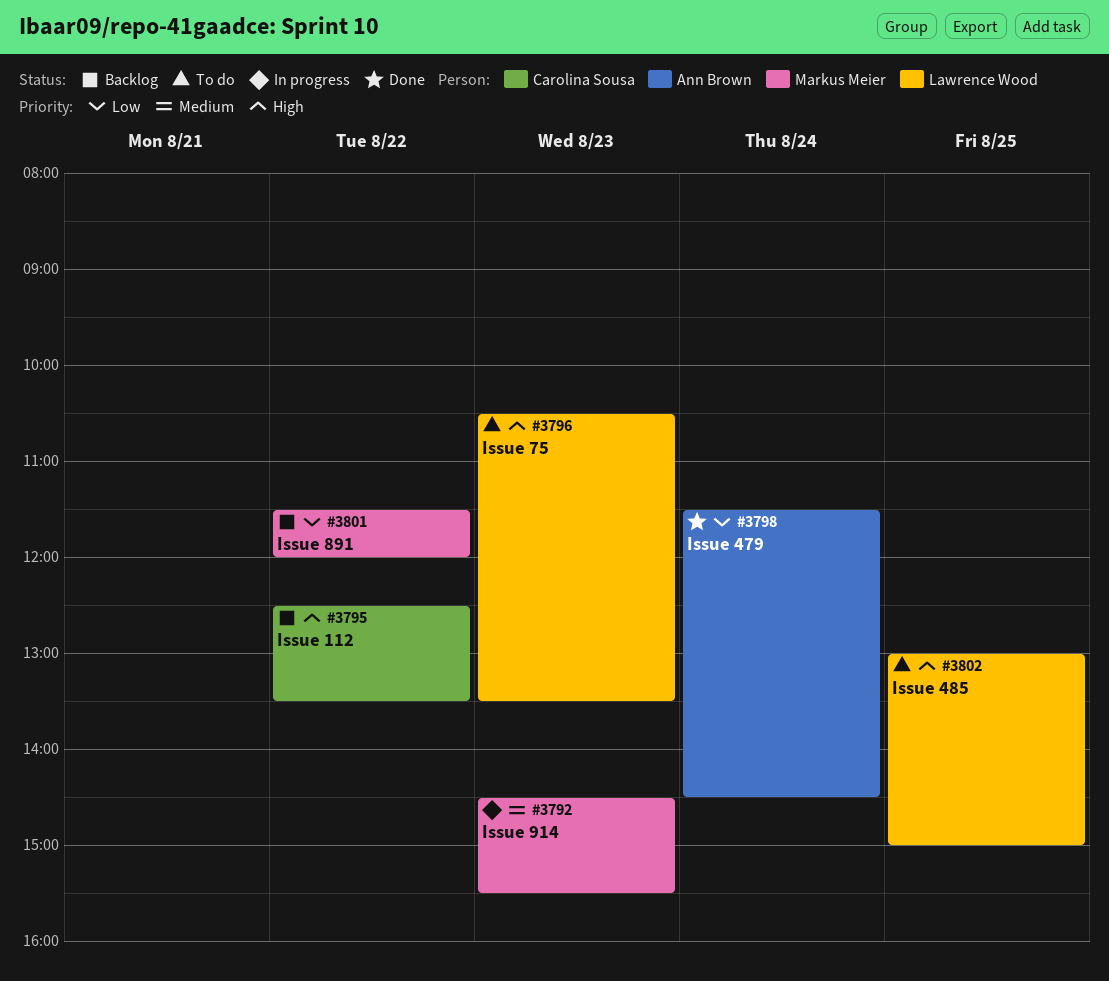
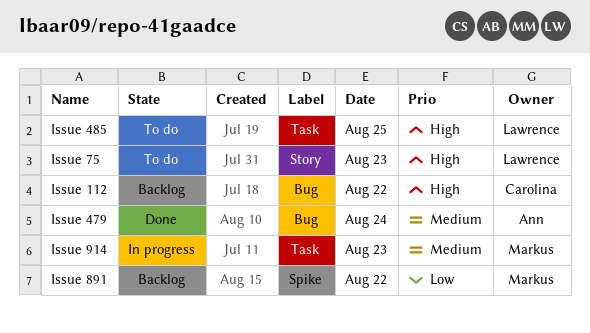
Issue 479, priority: Low -> Medium

